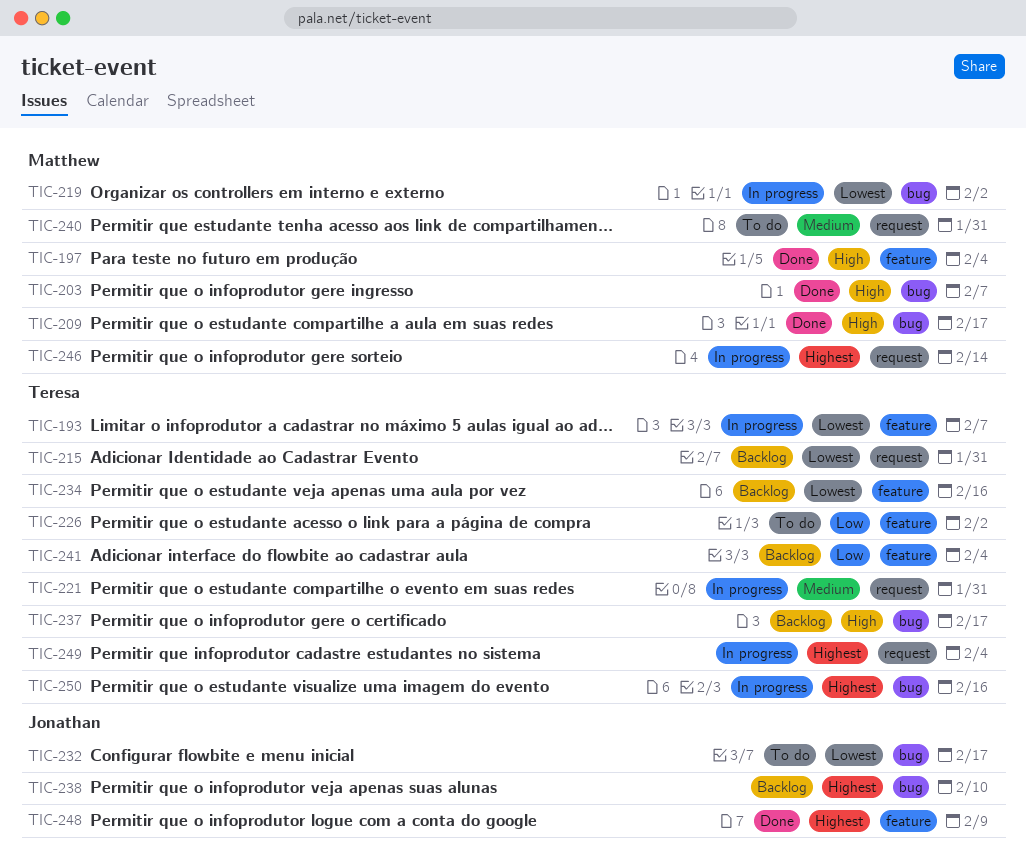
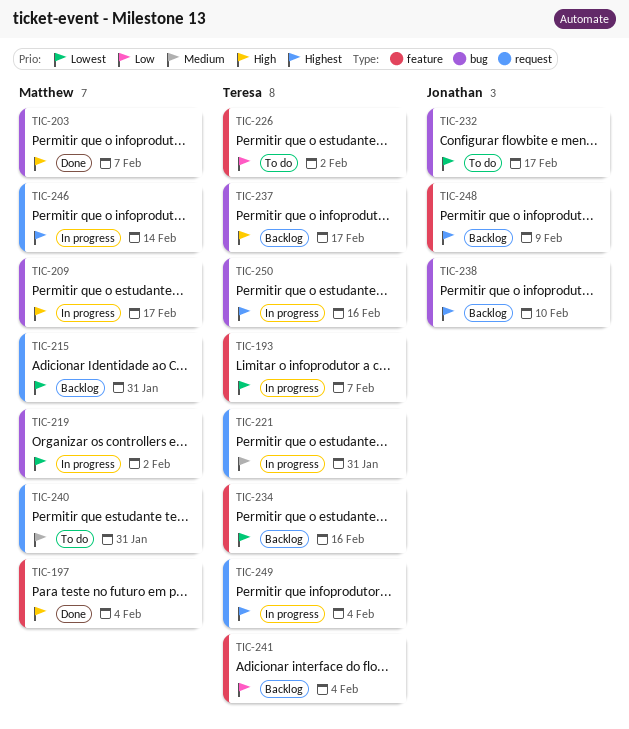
TIC-209, status: Done -> In progress
TIC-215, owner: Teresa -> Matthew
TIC-248, status: Done -> Backlog

